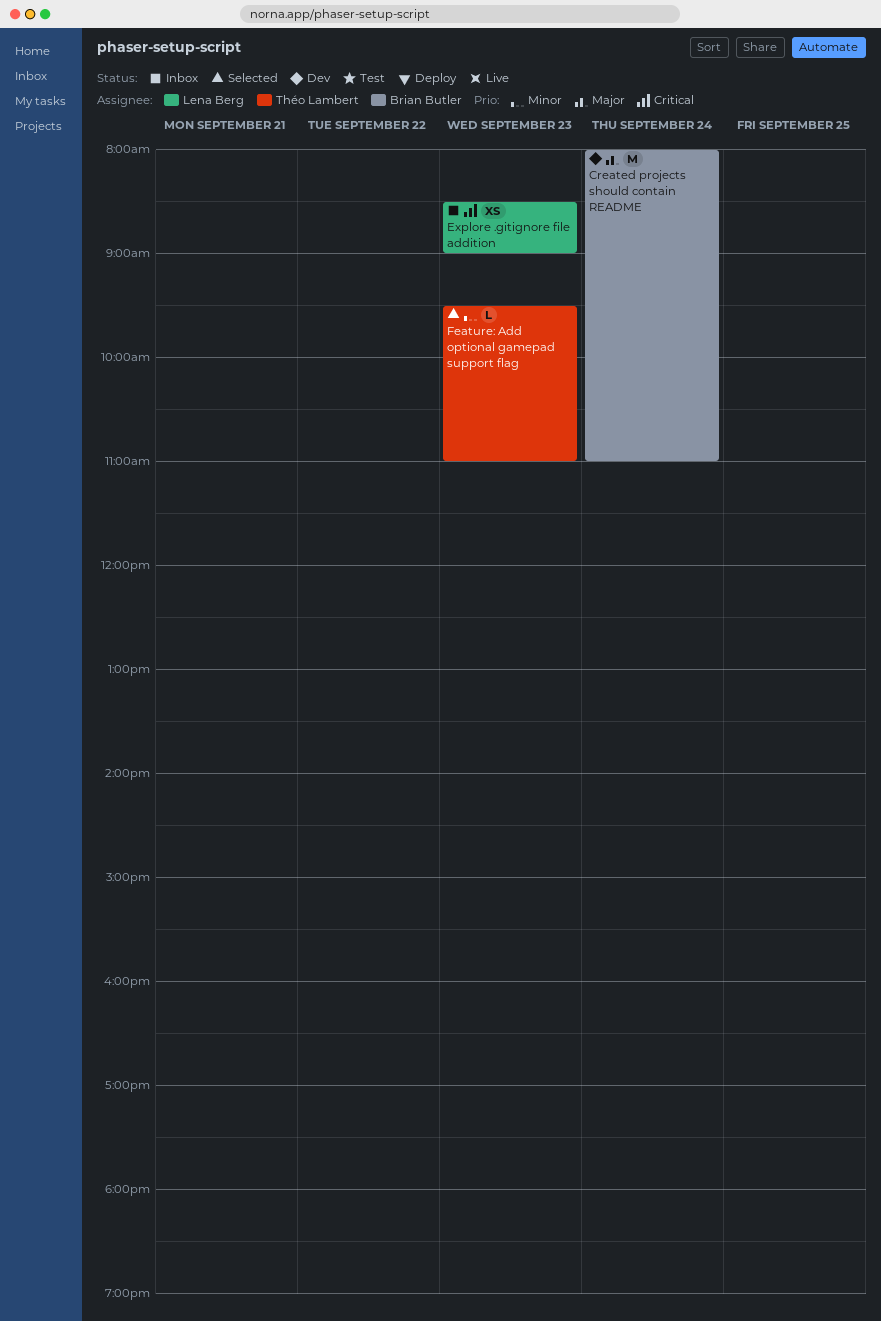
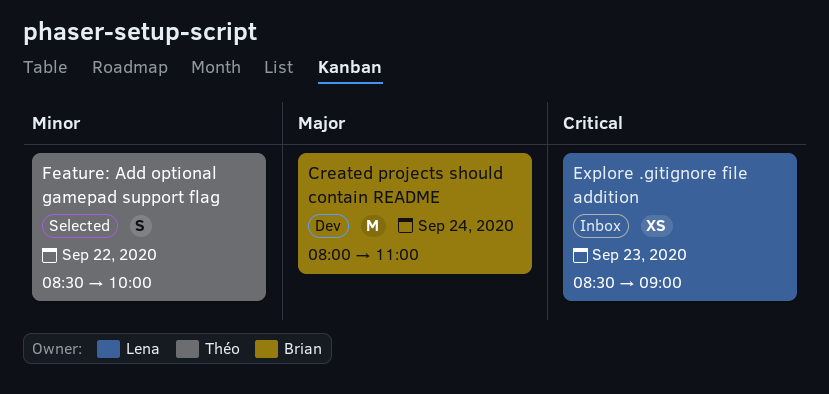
Feature: Add optional gamepad support flag, estimate: L -> S
Feature: Add optional gamepad support flag, day: Sep 23 -> Sep 22
Feature: Add optional gamepad support flag, begins: 09:30 -> 08:30
Feature: Add optional gamepad support flag, ends: 11:00 -> 10:00

